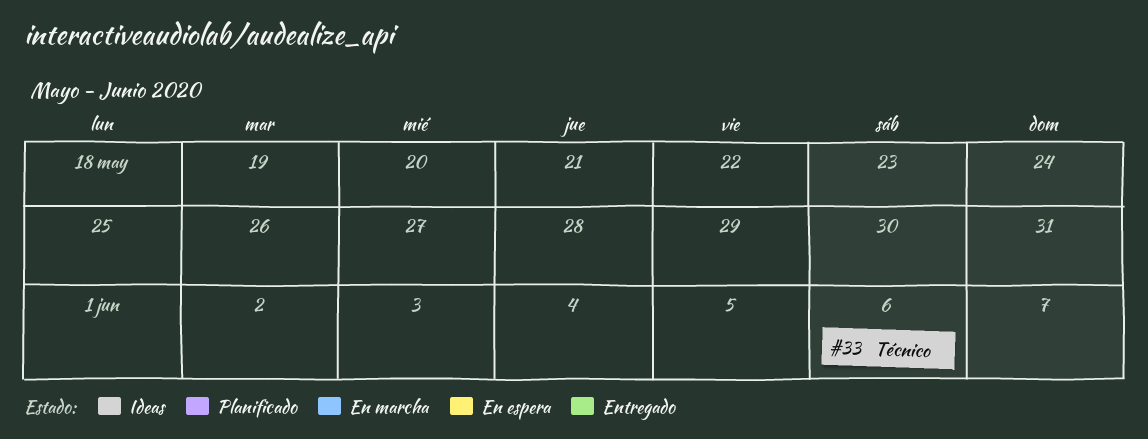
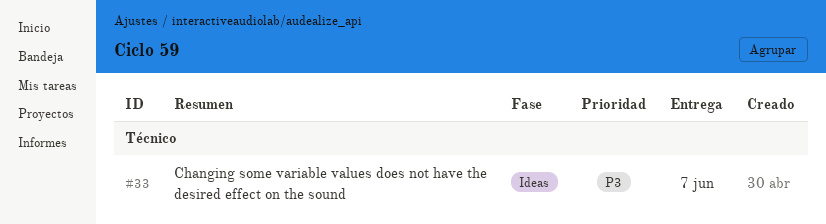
#33, due: Jun 6 -> Jun 7

